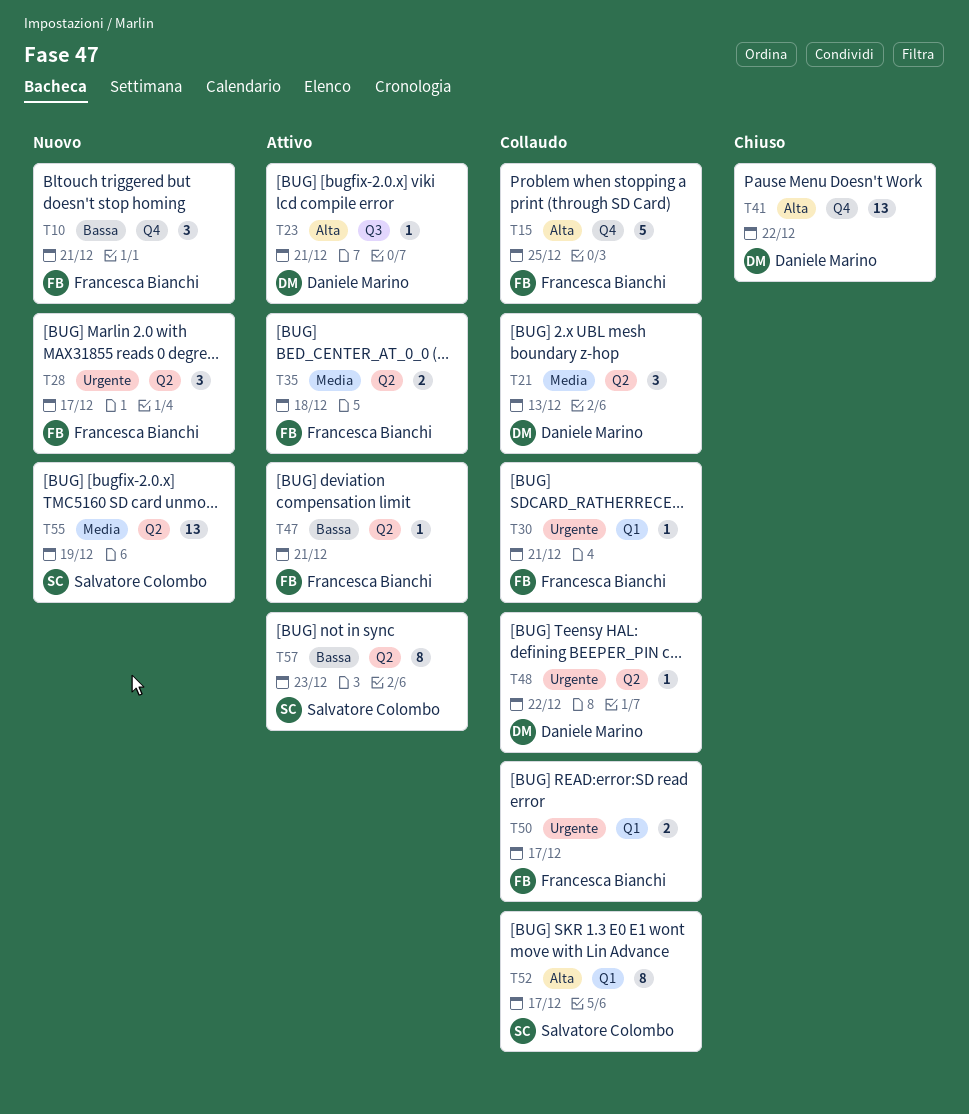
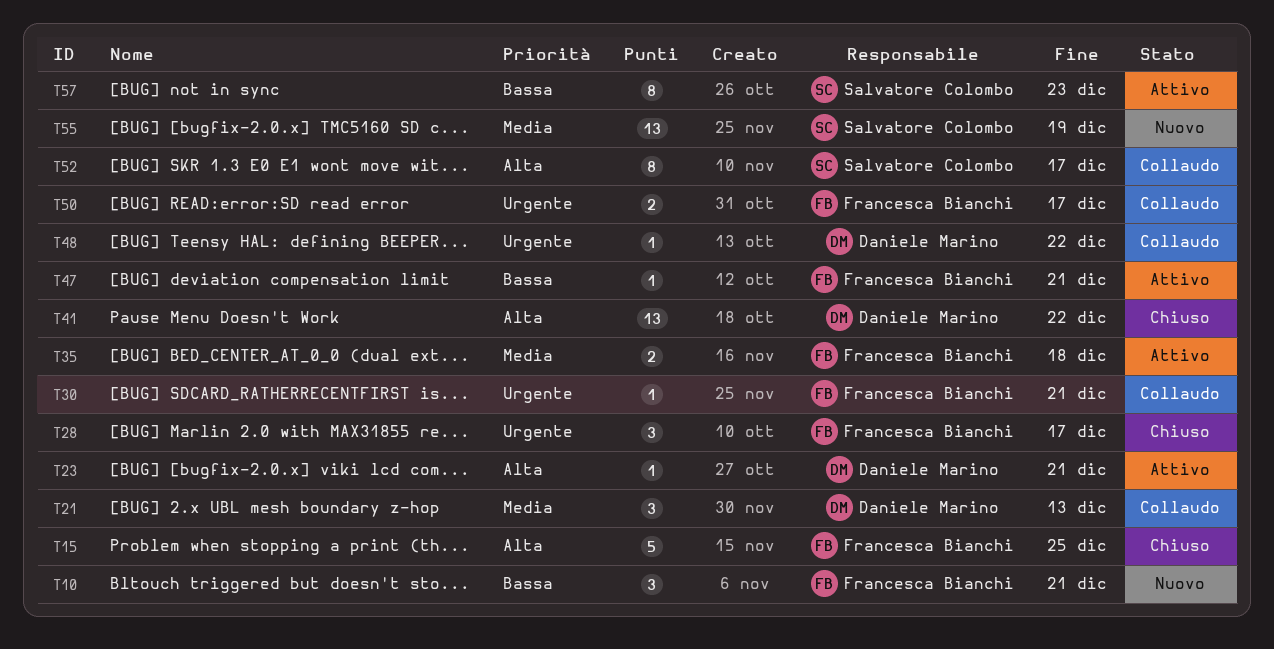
T15, status: Collaudo -> Chiuso
T28, status: Nuovo -> Chiuso

